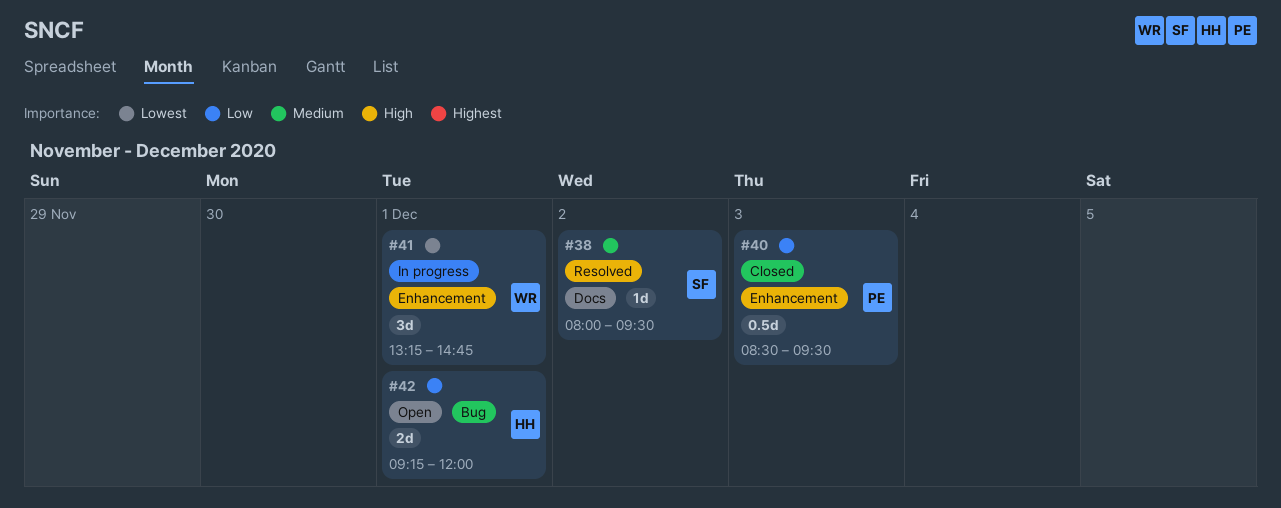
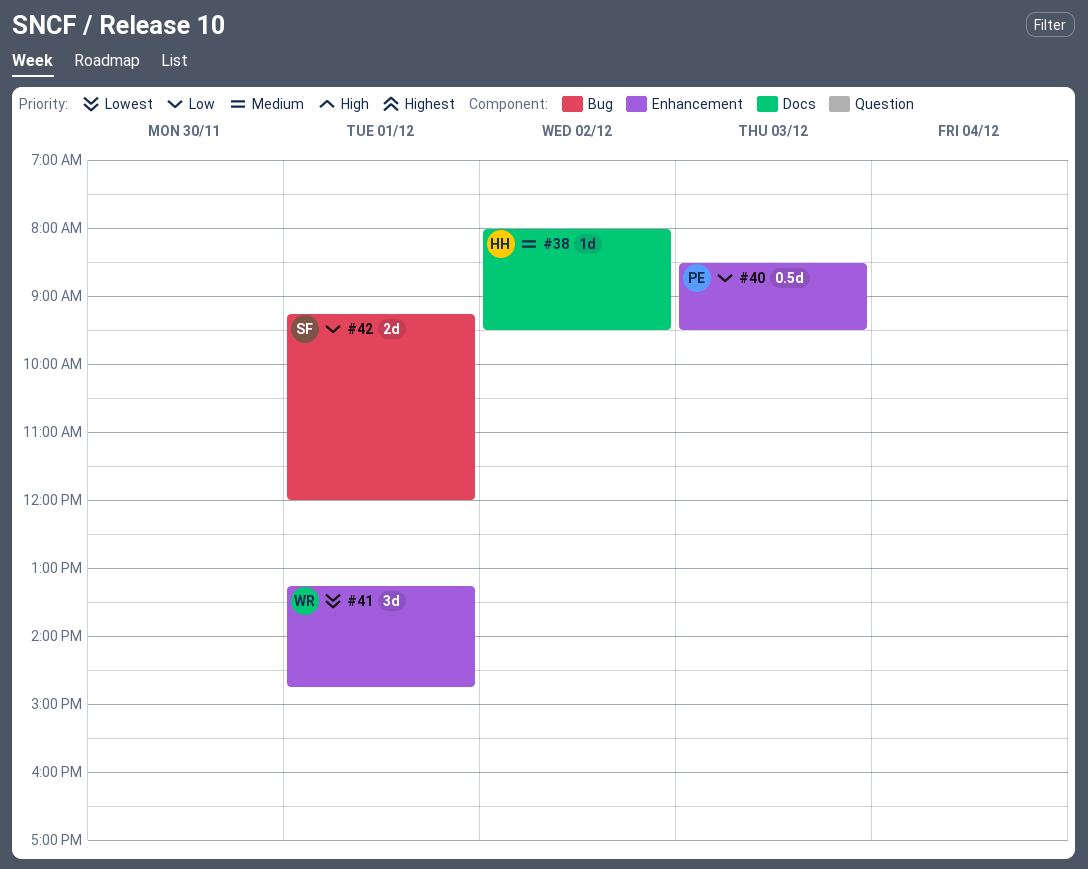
#38, owner: SF -> HH
#42, owner: HH -> SF

